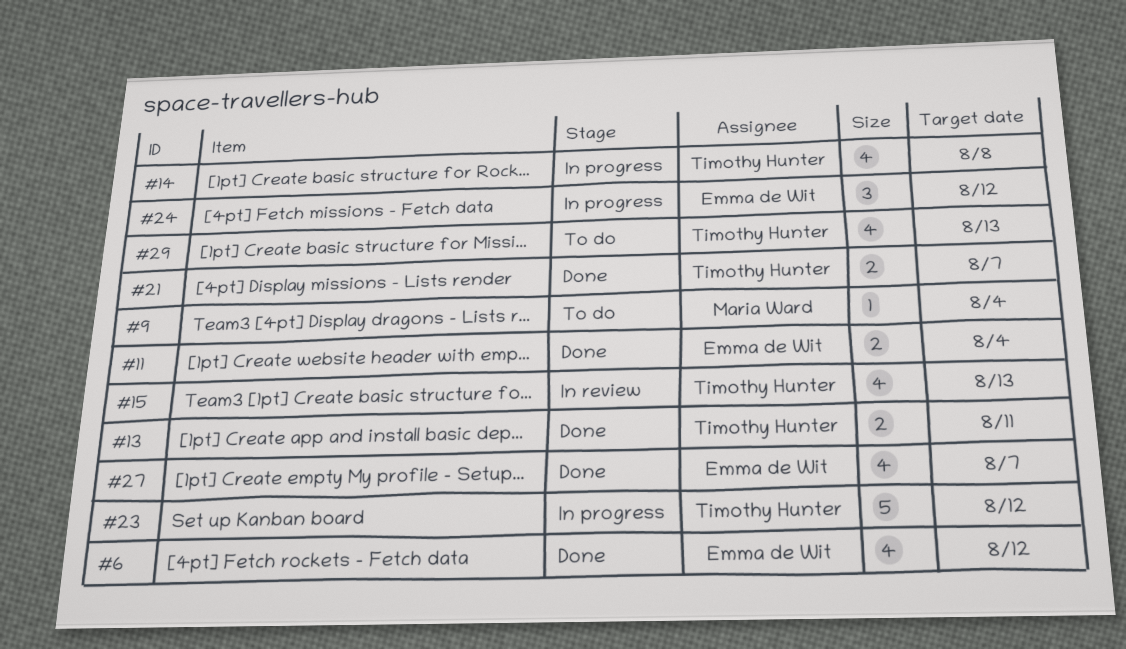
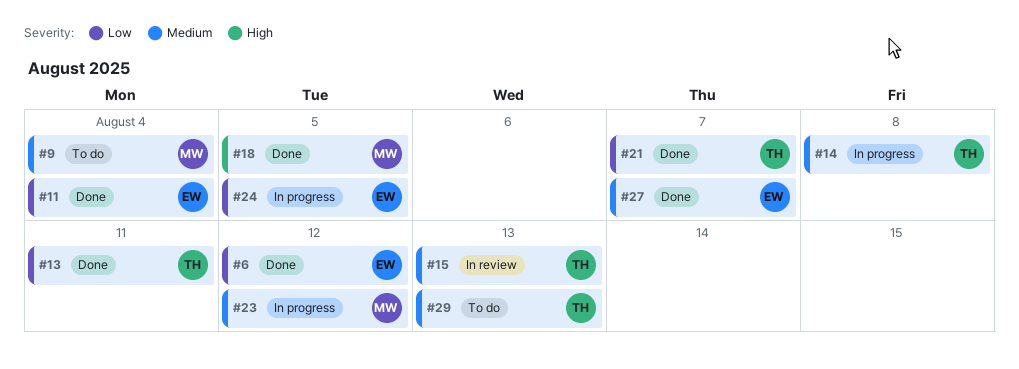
#18: none -> present
#23, owner: Timothy Hunter -> Maria Ward
#24, due: Aug 12 -> Aug 5

